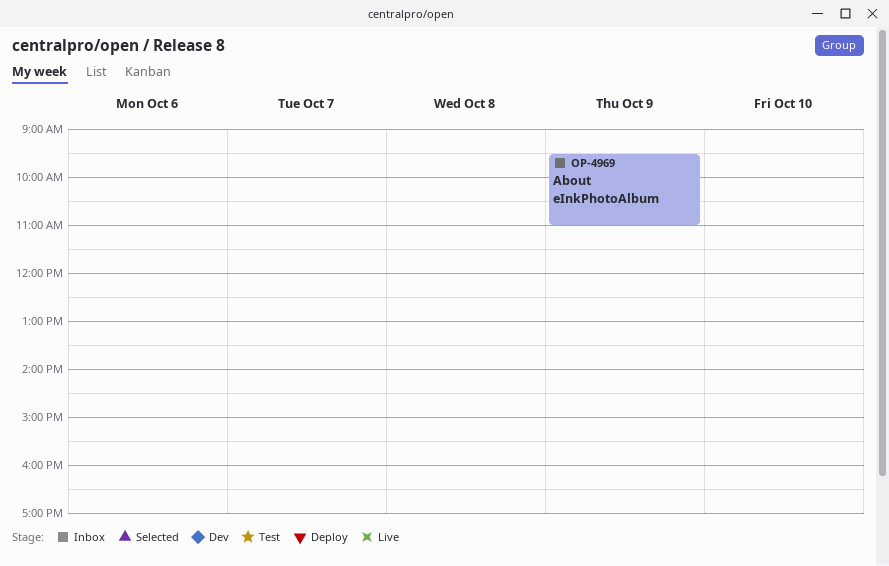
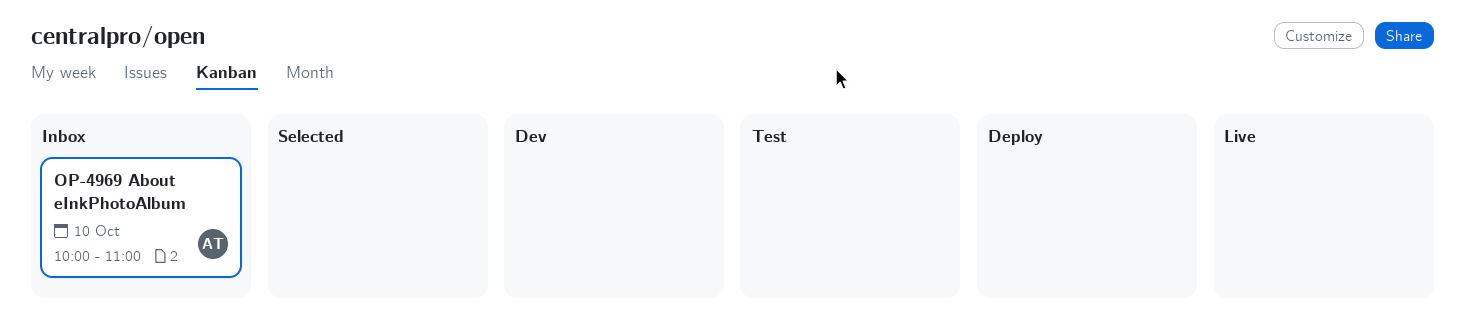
OP-4969, day: Oct 9 -> Oct 10
OP-4969, begins: 09:30 -> 10:00

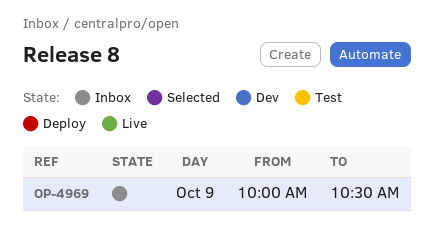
OP-4969, day: Oct 10 -> Oct 9
OP-4969, ends: 11:00 -> 10:30

